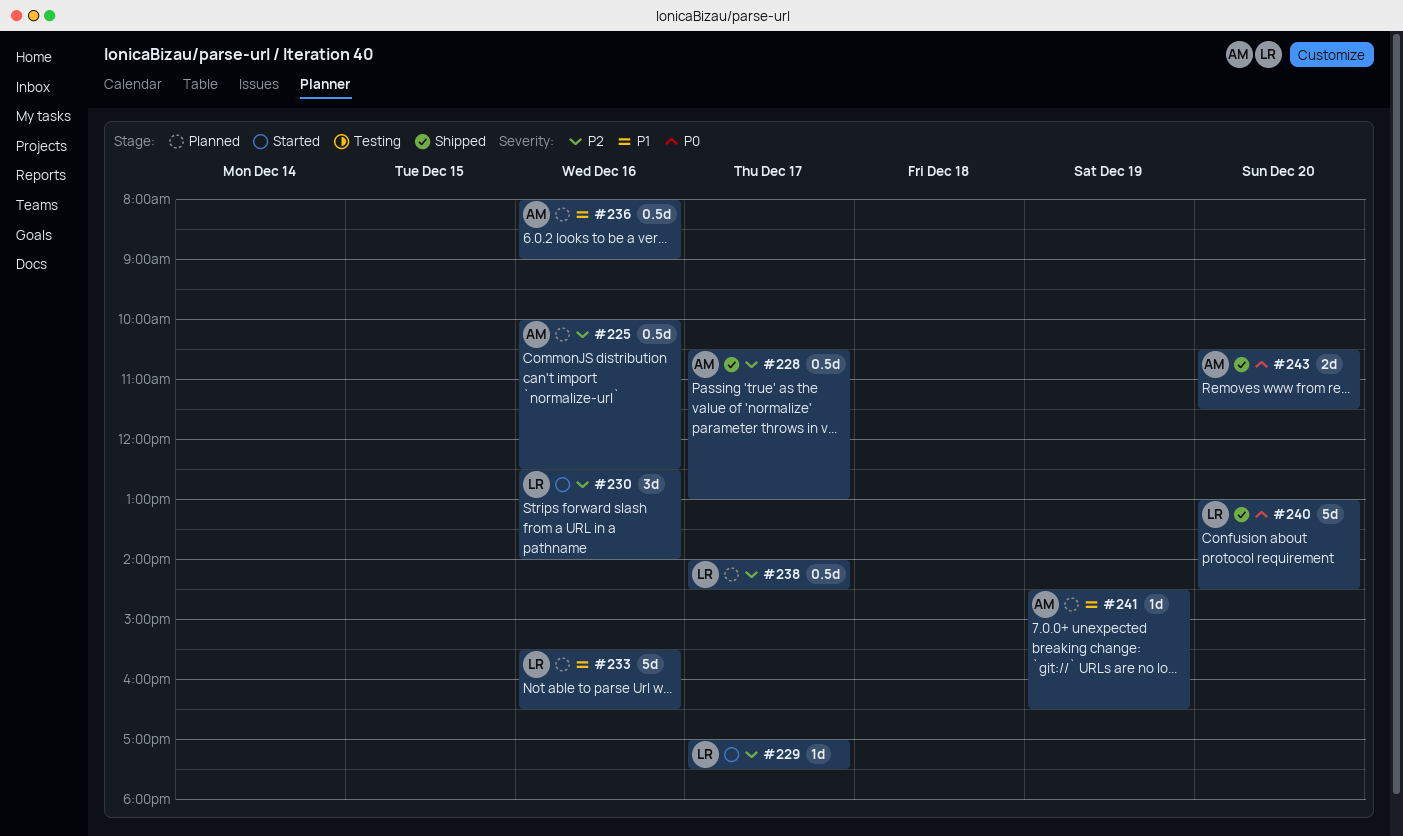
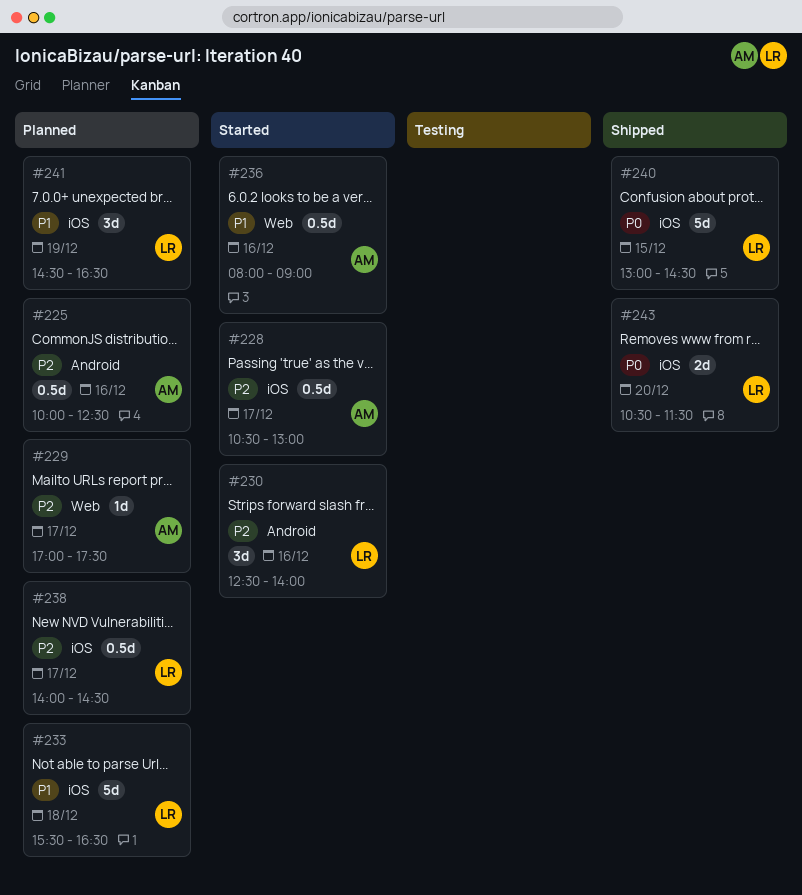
#228, status: Shipped -> Started
#229, status: Started -> Planned
#229, owner: LR -> AM
#233, day: Dec 16 -> Dec 18
#236, status: Planned -> Started
#240, day: Dec 20 -> Dec 15
#241, owner: AM -> LR
#241, estimate: 1d -> 3d
#243, owner: AM -> LR

